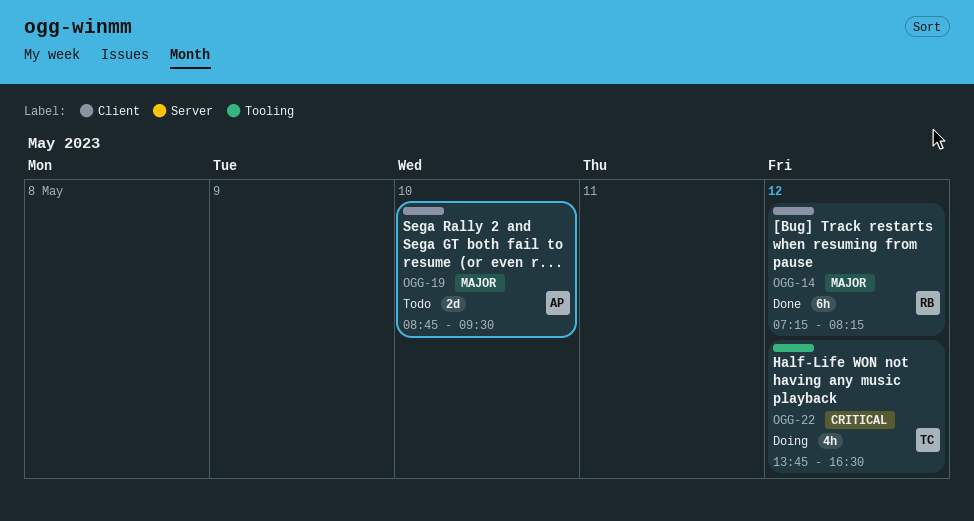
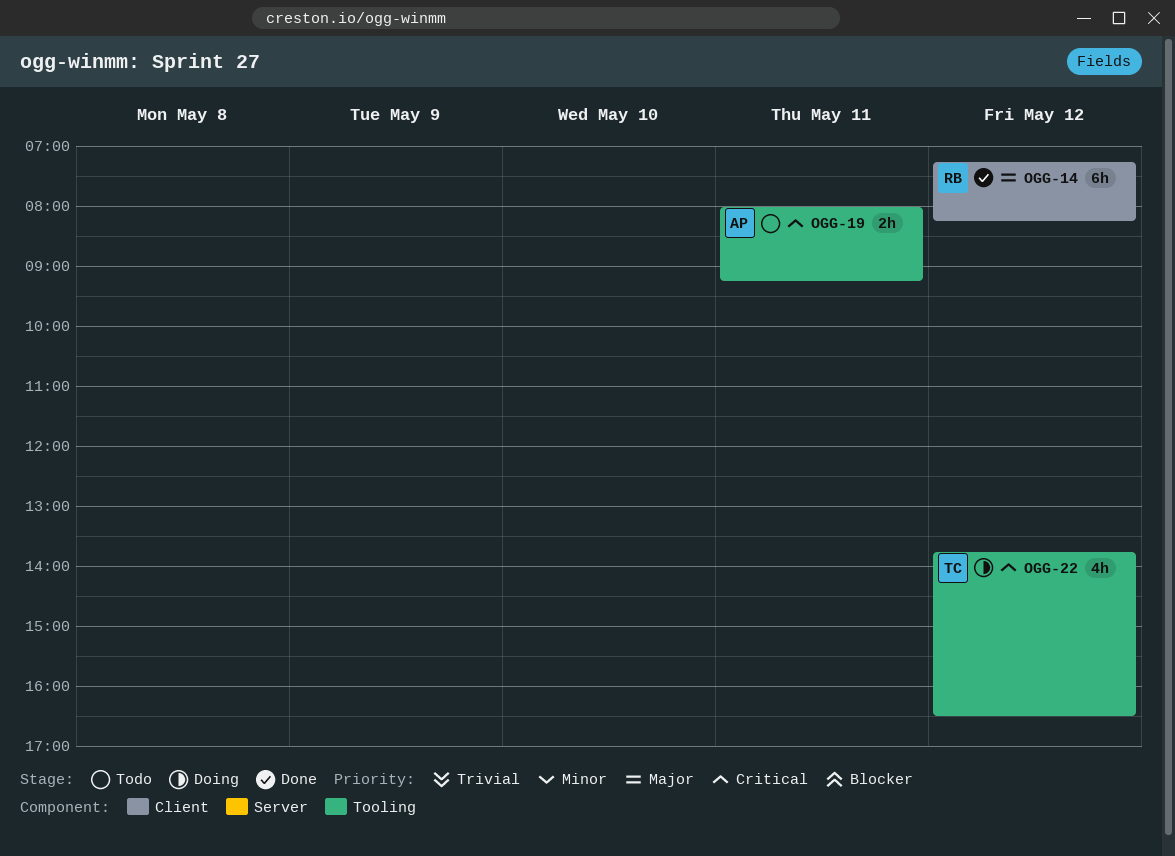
OGG-19, priority: Major -> Critical
OGG-19, label: Client -> Tooling
OGG-19, estimate: 2d -> 2h
OGG-19, day: May 10 -> May 11
OGG-19, begins: 08:45 -> 08:00
OGG-19, ends: 09:30 -> 09:15

